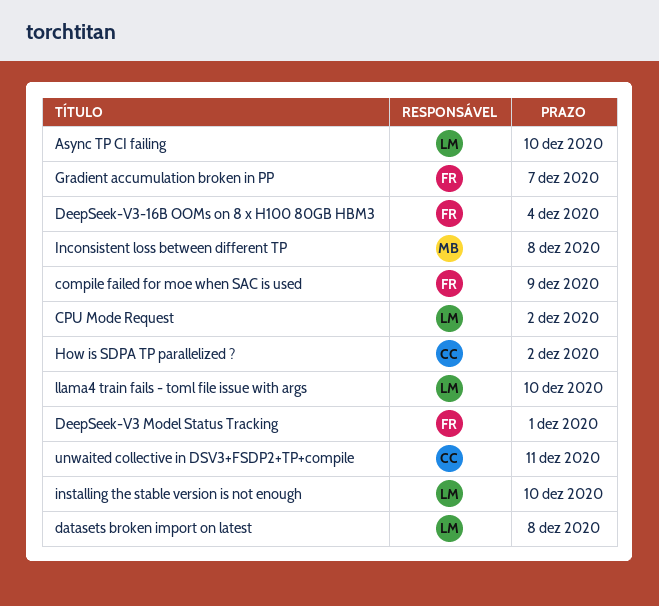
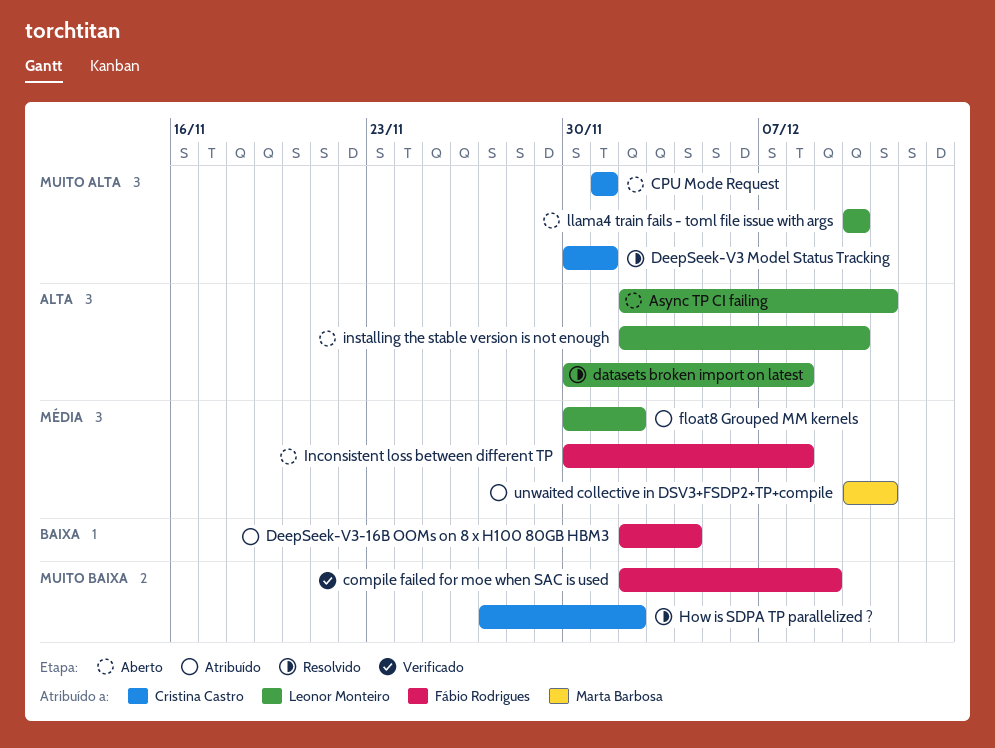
Async TP CI failing, due: Dec 10 -> Dec 11
CPU Mode Request, owner: Leonor Monteiro -> Cristina Castro
CPU Mode Request, due: Dec 2 -> Dec 1
DeepSeek-V3 Model Status Tracking, owner: Fábio Rodrigues -> Cristina Castro
float8 Grouped MM kernels: none -> present
Gradient accumulation broken in PP: present -> none
Inconsistent loss between different TP, owner: Marta Barbosa -> Fábio Rodrigues
unwaited collective in DSV3+FSDP2+TP+compile, owner: Cristina Castro -> Marta Barbosa

